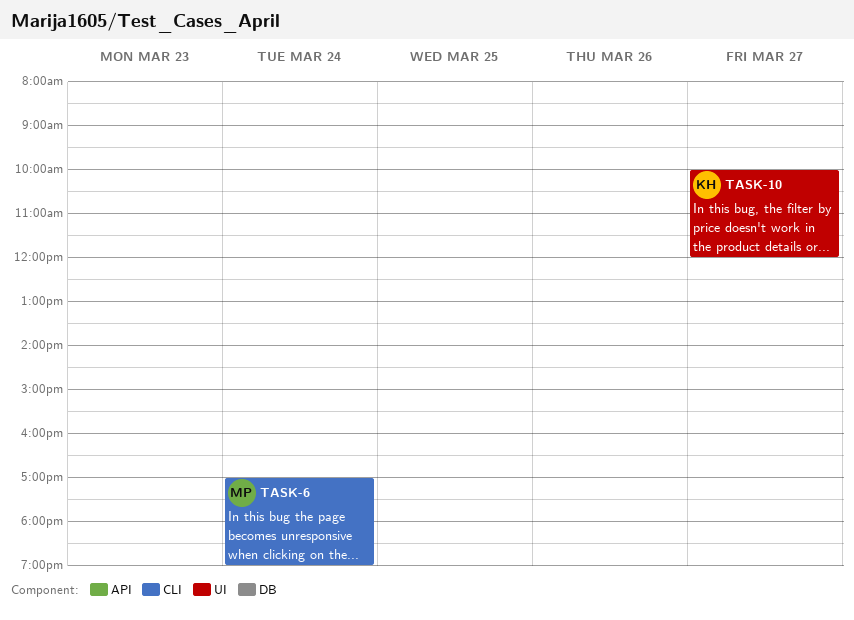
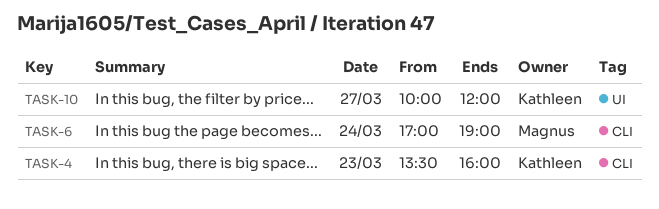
TASK-4: none -> present

